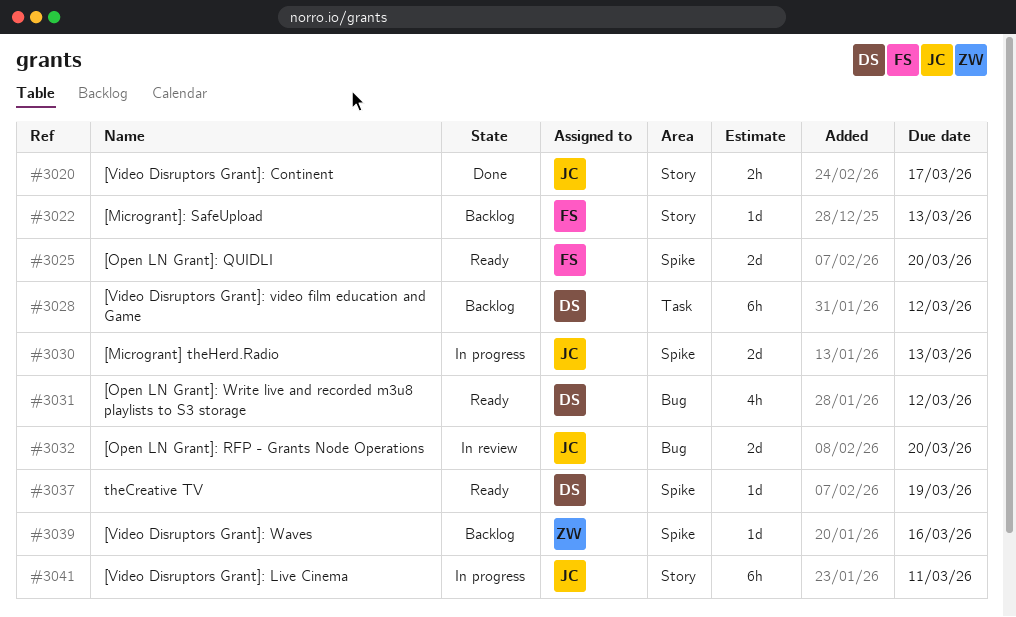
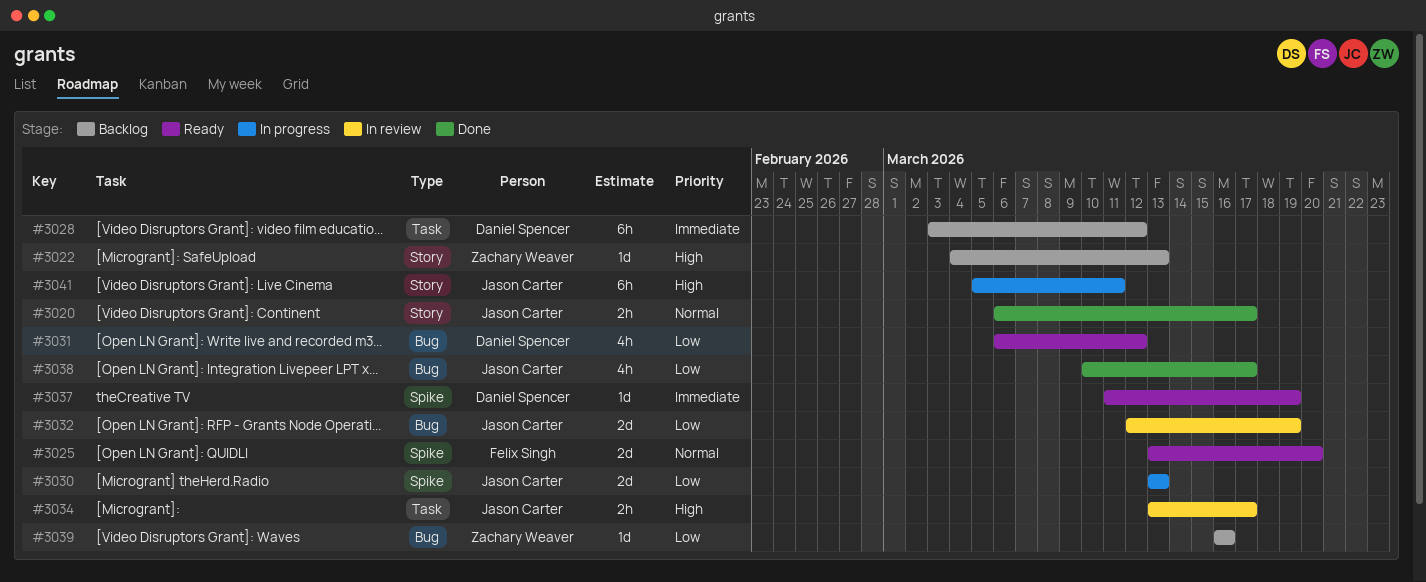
#3022, owner: Felix Singh -> Zachary Weaver
#3032, due: Mar 20 -> Mar 19
#3034: none -> present
#3038: none -> present
#3039, label: Spike -> Bug

